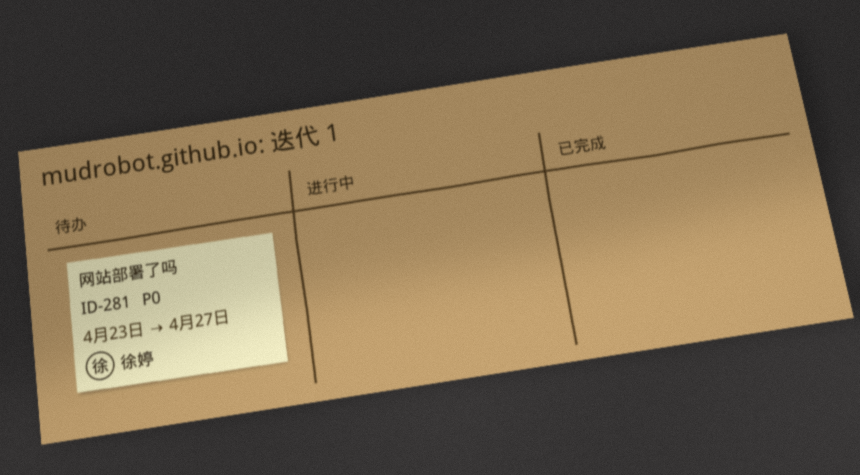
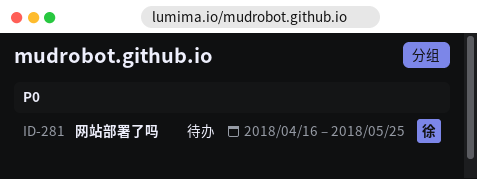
ID-281, start: Apr 23 -> Apr 16
ID-281, due: Apr 27 -> May 25

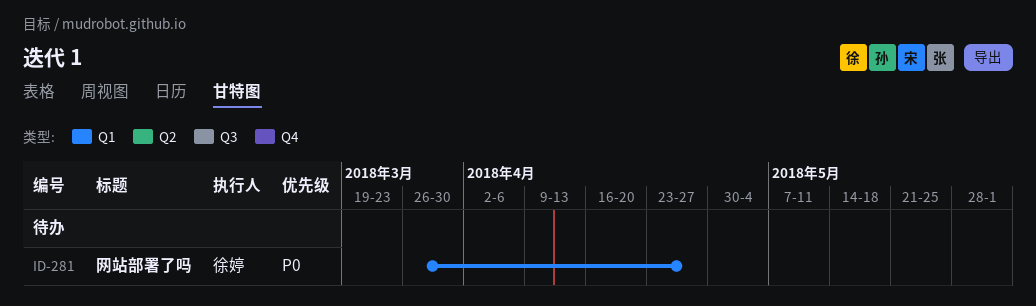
ID-281, start: Apr 16 -> Mar 26
ID-281, due: May 25 -> Apr 27

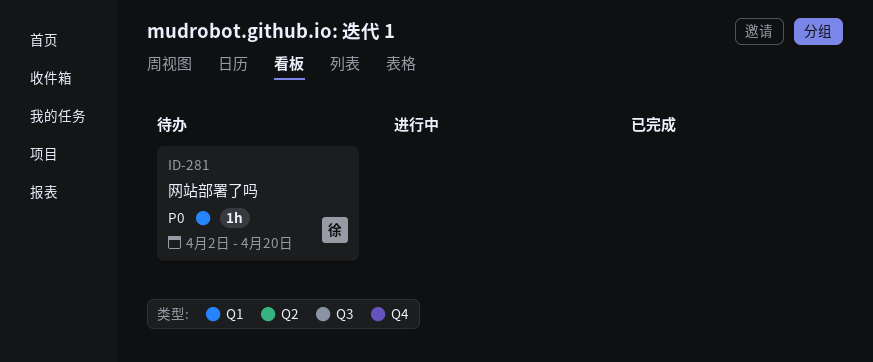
ID-281, start: Mar 26 -> Apr 2
ID-281, due: Apr 27 -> Apr 20

